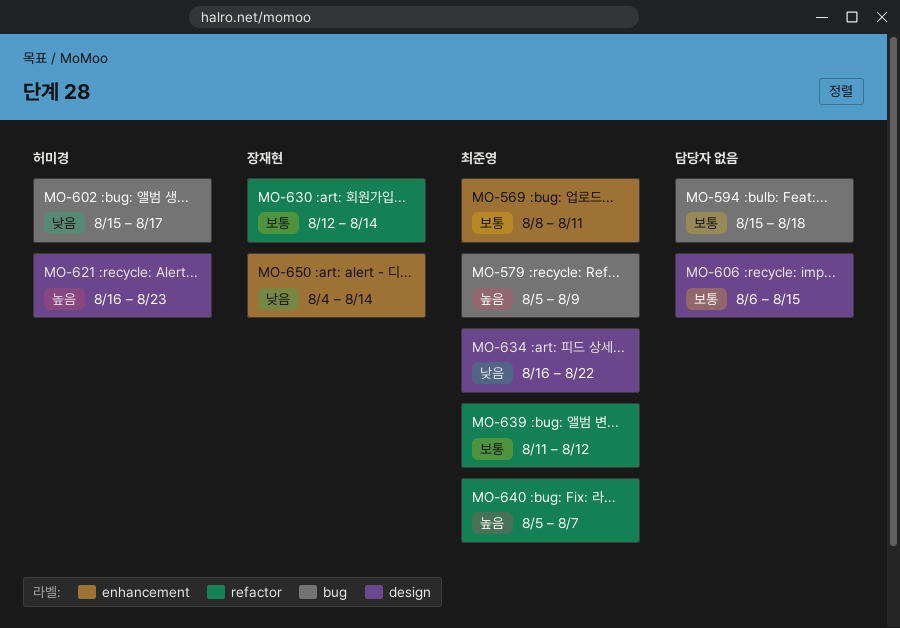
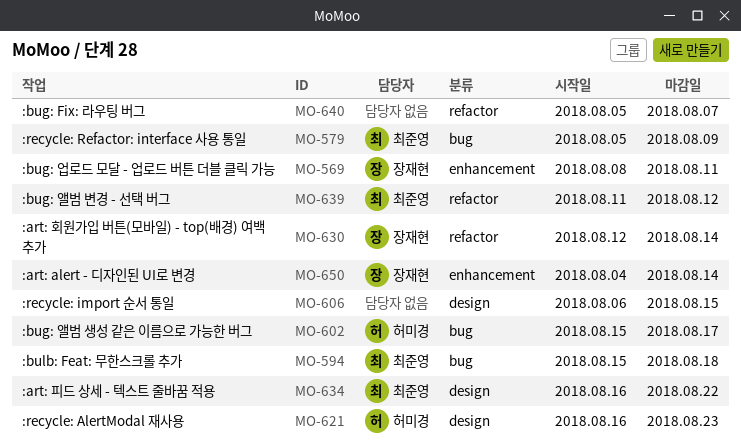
MO-569, owner: 최준영 -> 장재현
MO-594, owner: none -> 최준영
MO-640, owner: 최준영 -> none

